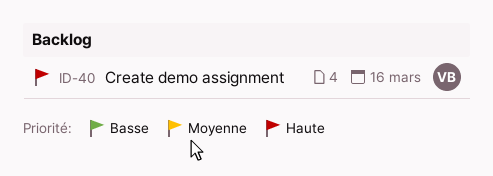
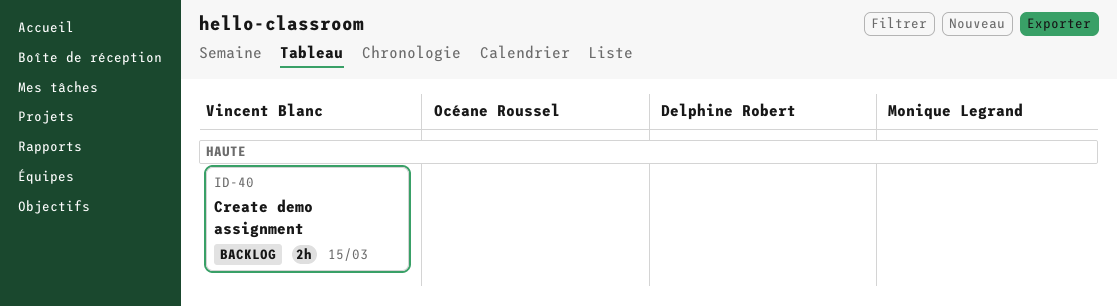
ID-40, due: Mar 16 -> Mar 15

